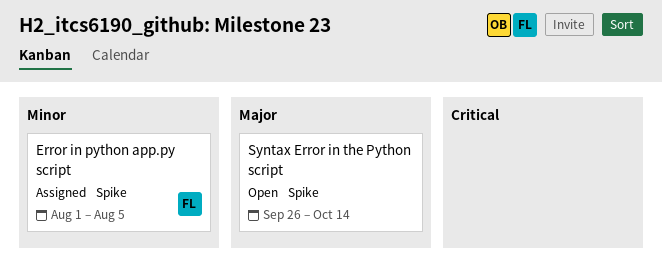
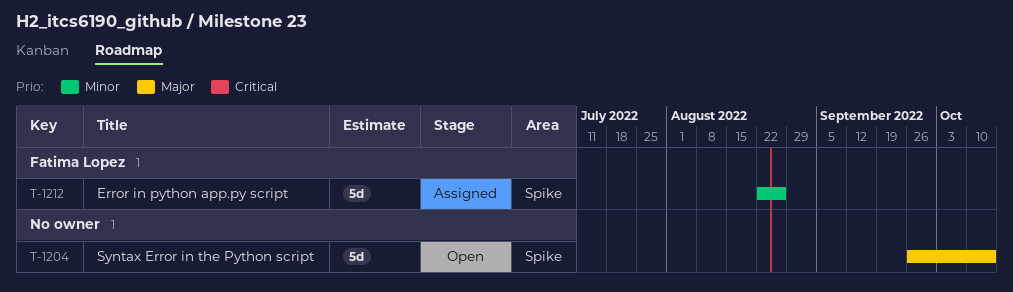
Error in python app.py script, start: Aug 1 -> Aug 22
Error in python app.py script, due: Aug 5 -> Aug 26

